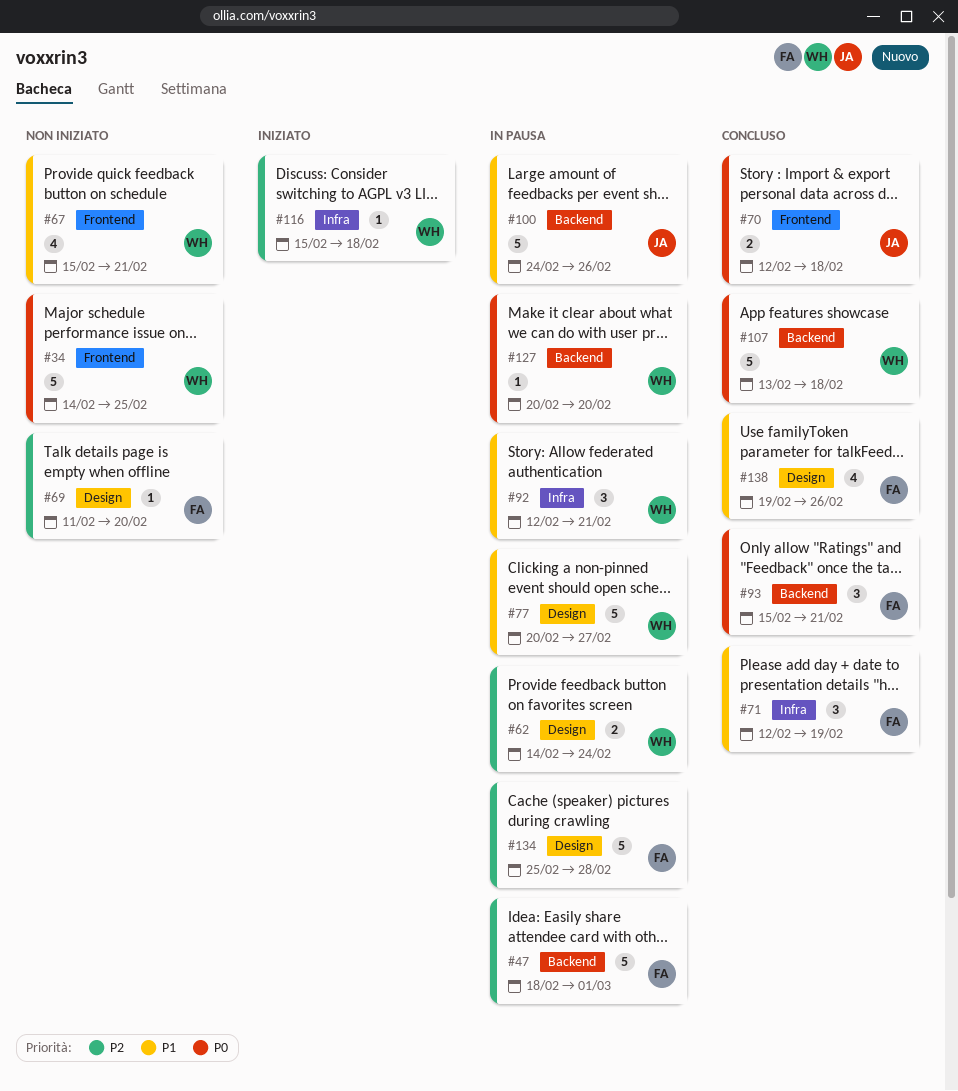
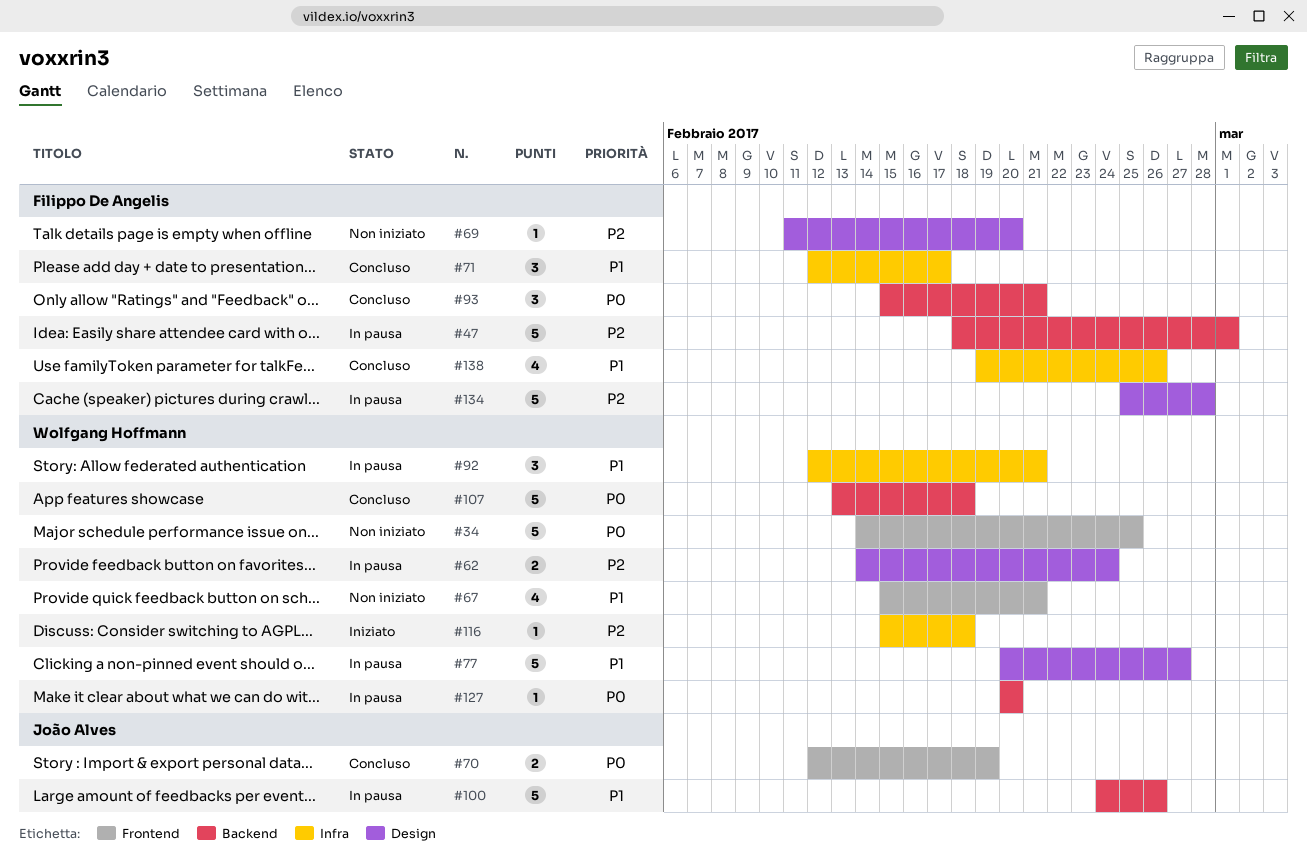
#70, due: Feb 18 -> Feb 19
#71, due: Feb 19 -> Feb 17
#138, label: Design -> Infra

